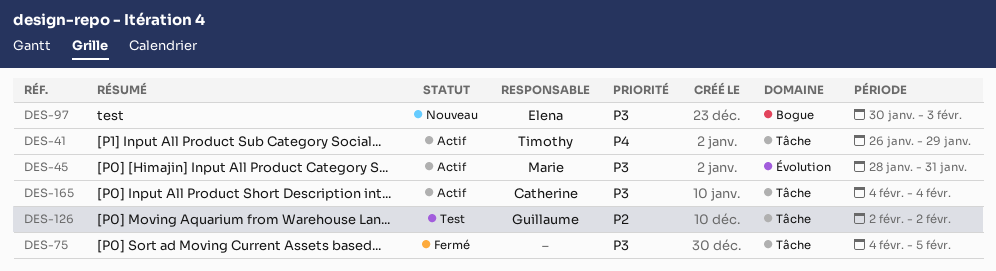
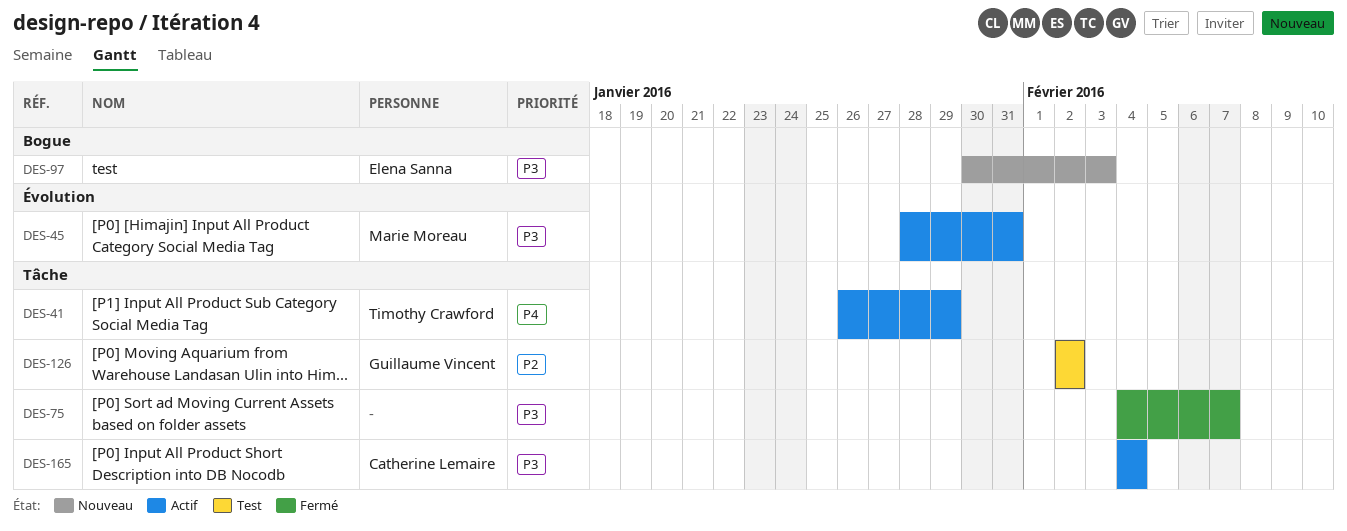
DES-75, due: Feb 5 -> Feb 7

